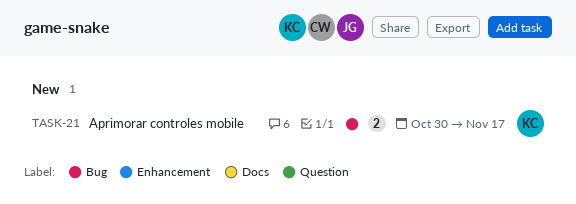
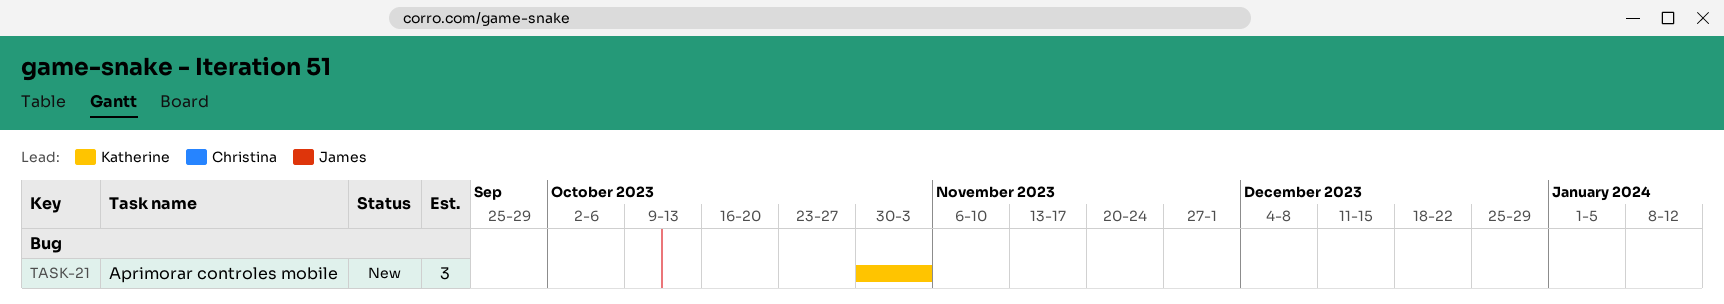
TASK-21, estimate: 2 -> 3
TASK-21, due: Nov 17 -> Nov 3

